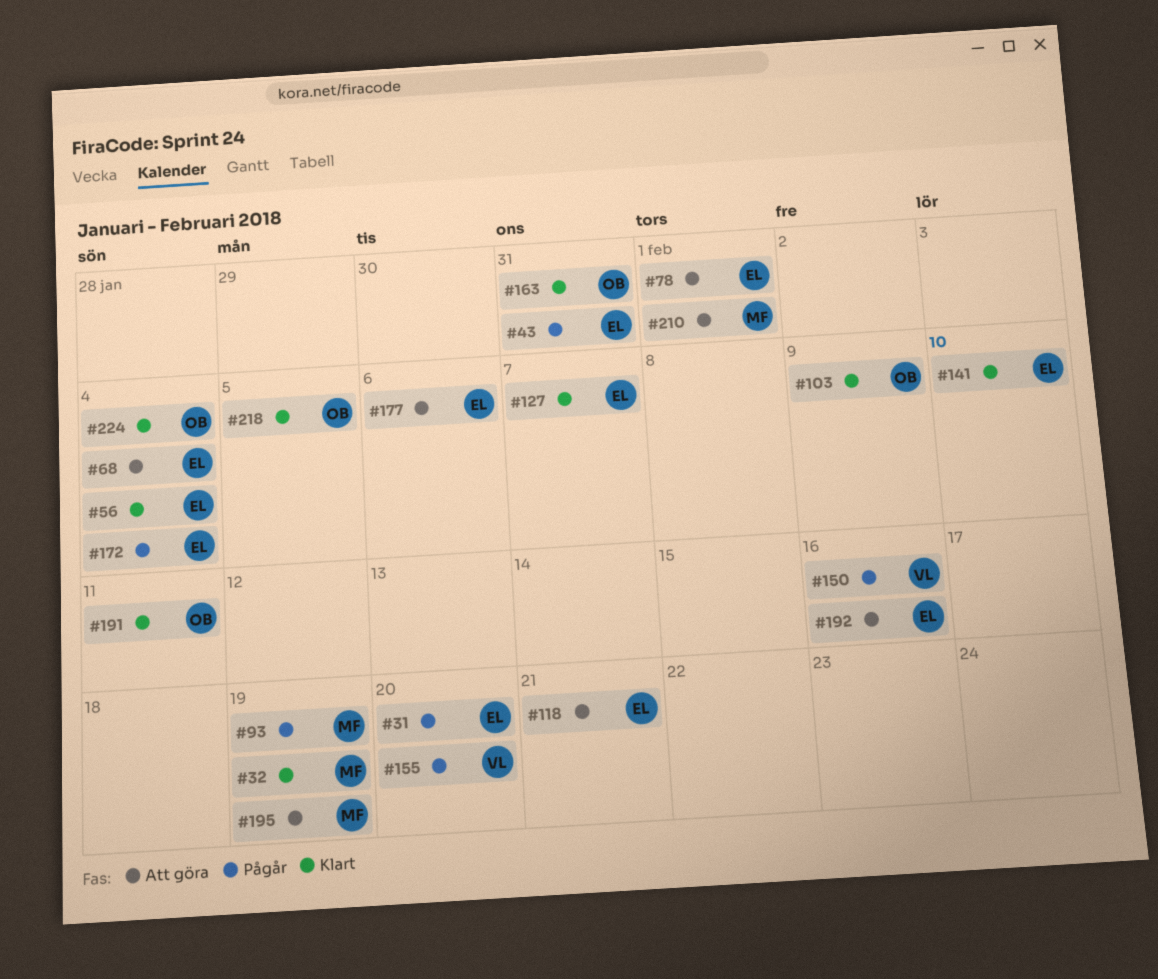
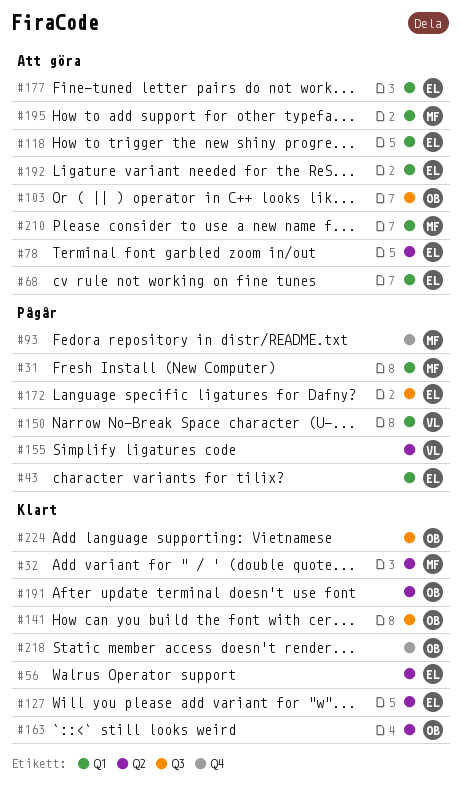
#31, owner: EL -> MF
#103, status: Klart -> Att göra
#141, owner: EL -> OB

